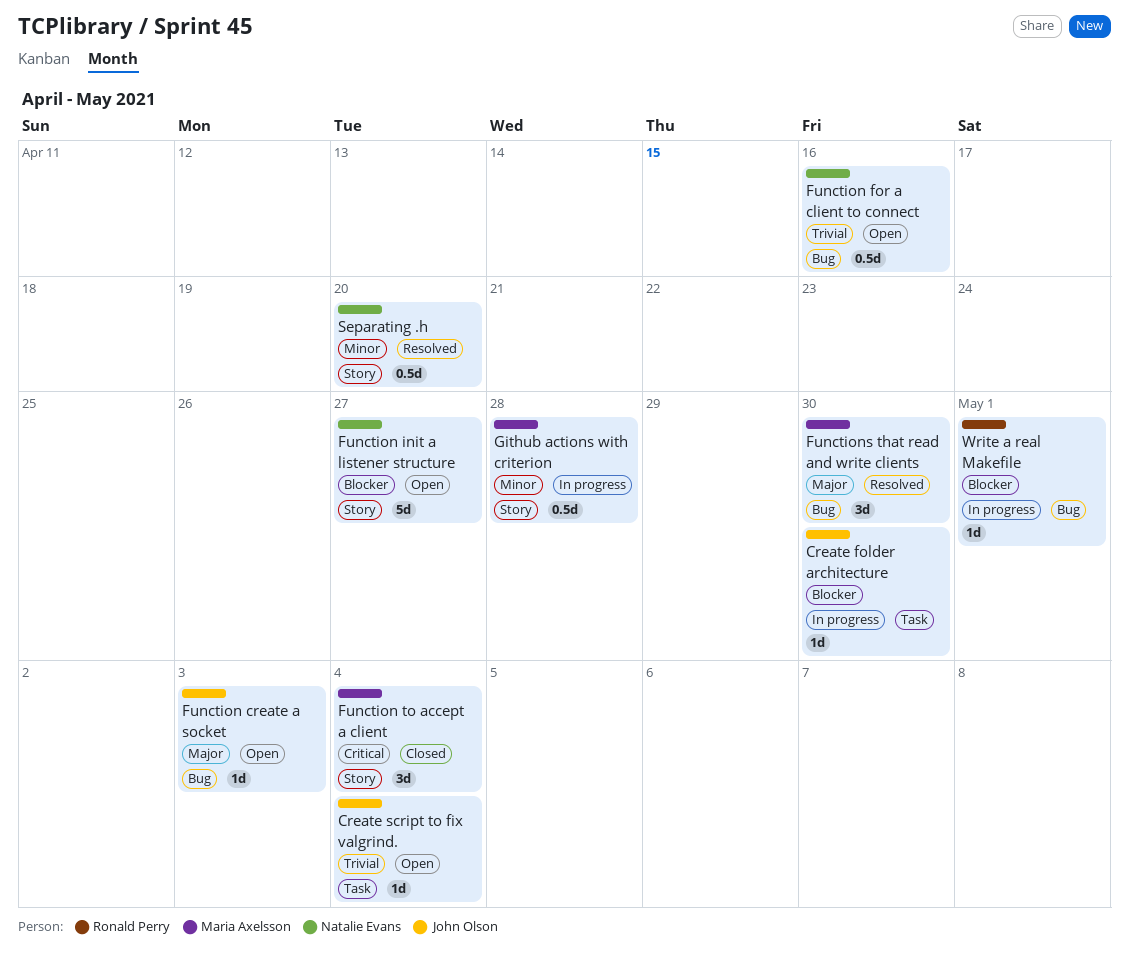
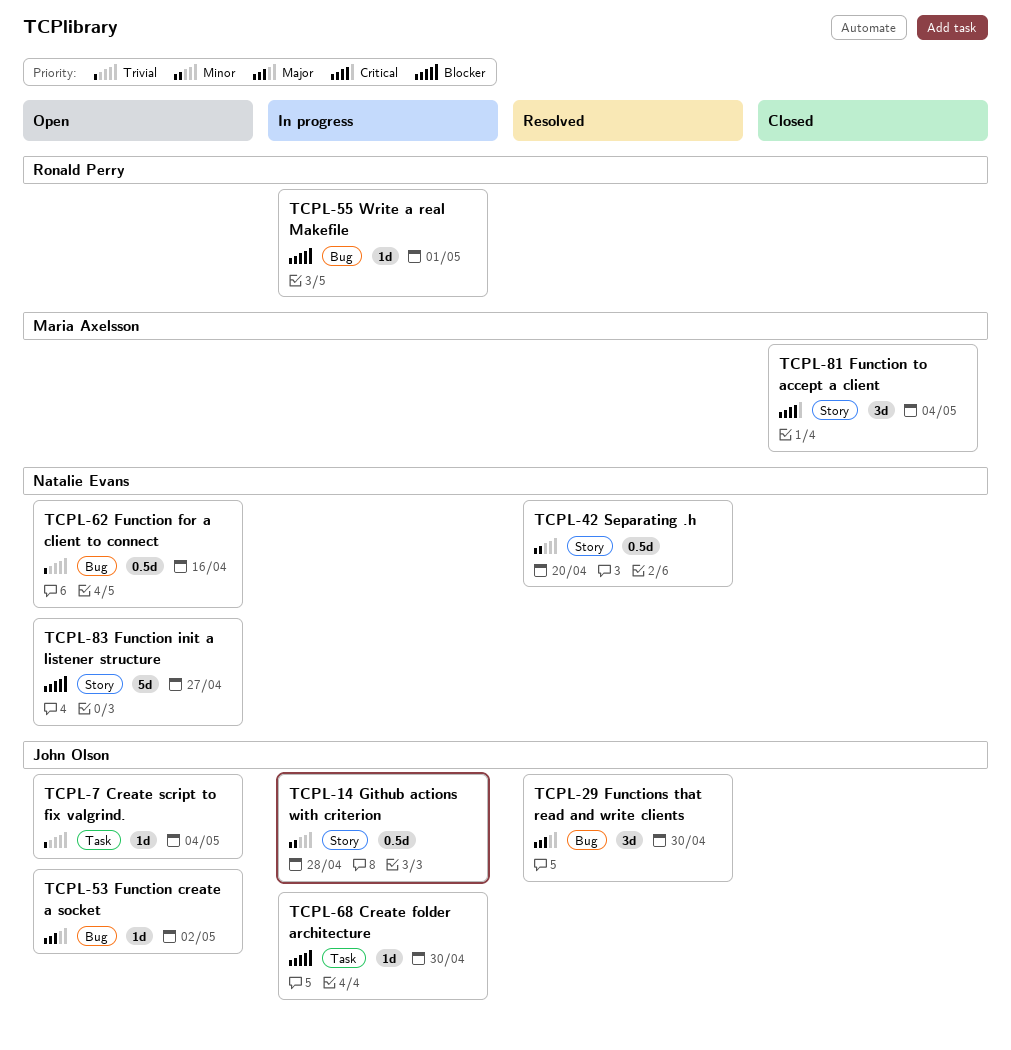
Function create a socket, due: May 3 -> May 2
Functions that read and write clients, owner: Maria Axelsson -> John Olson
Github actions with criterion, owner: Maria Axelsson -> John Olson

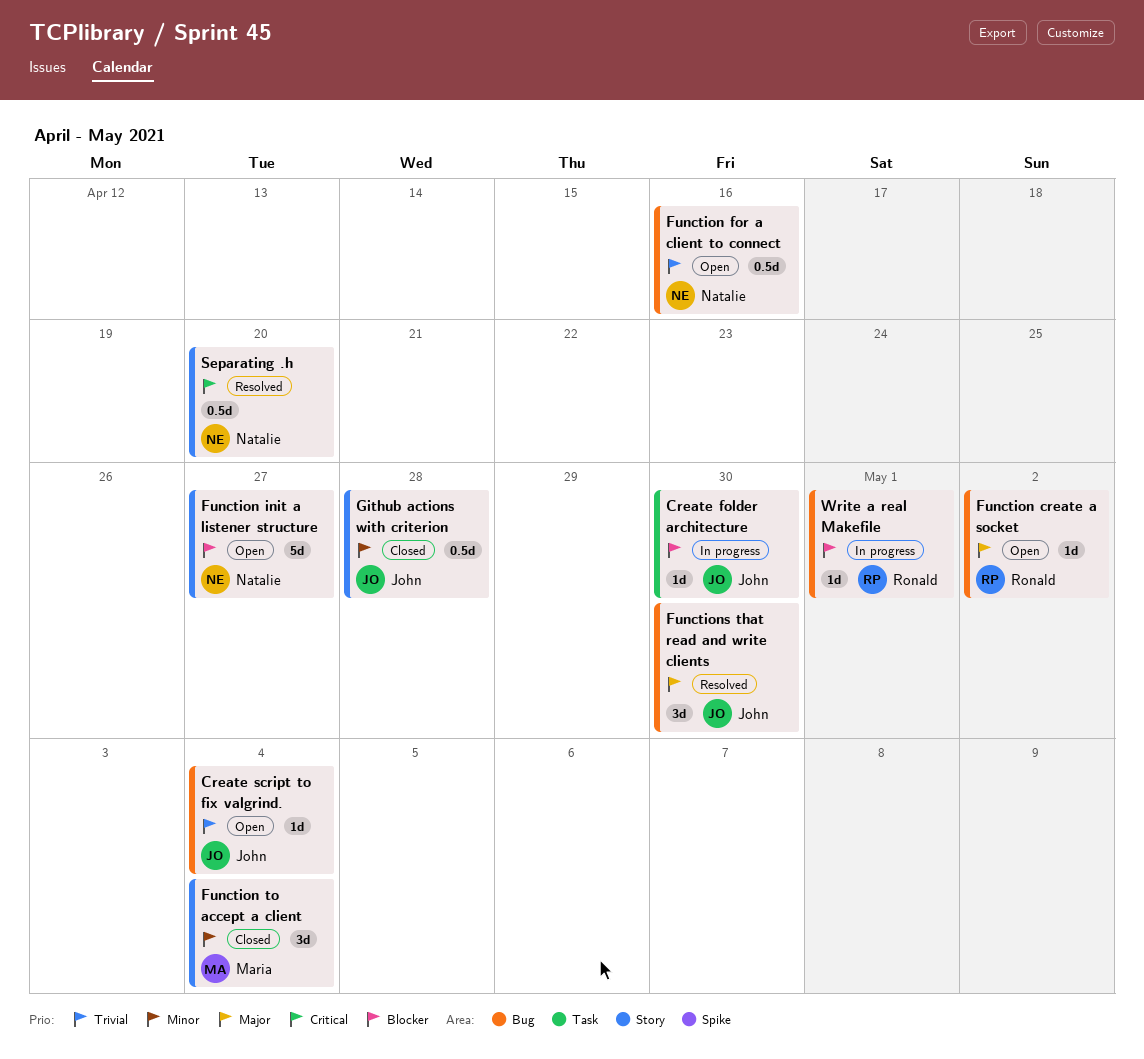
Create script to fix valgrind., label: Task -> Bug
Function create a socket, owner: John Olson -> Ronald Perry
Function to accept a client, priority: Critical -> Minor
Github actions with criterion, status: In progress -> Closed
Separating .h, priority: Minor -> Critical

